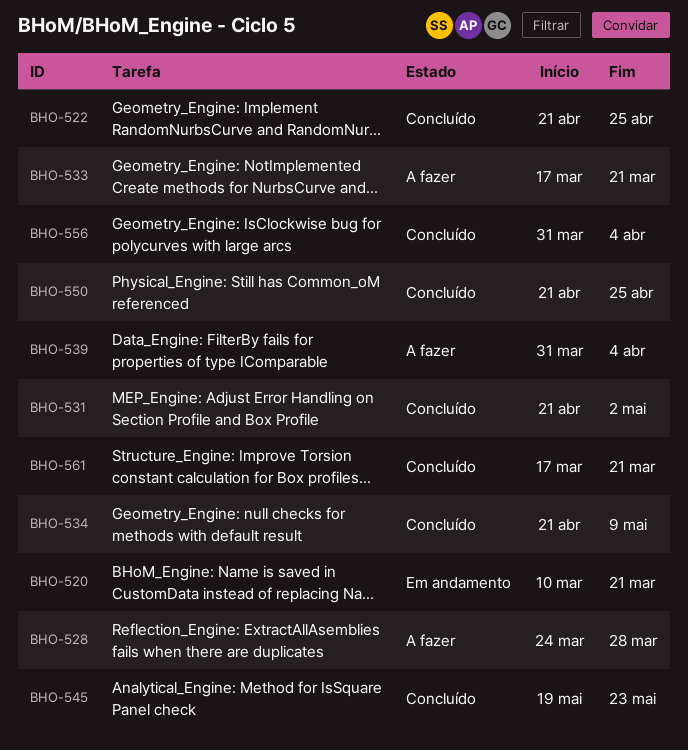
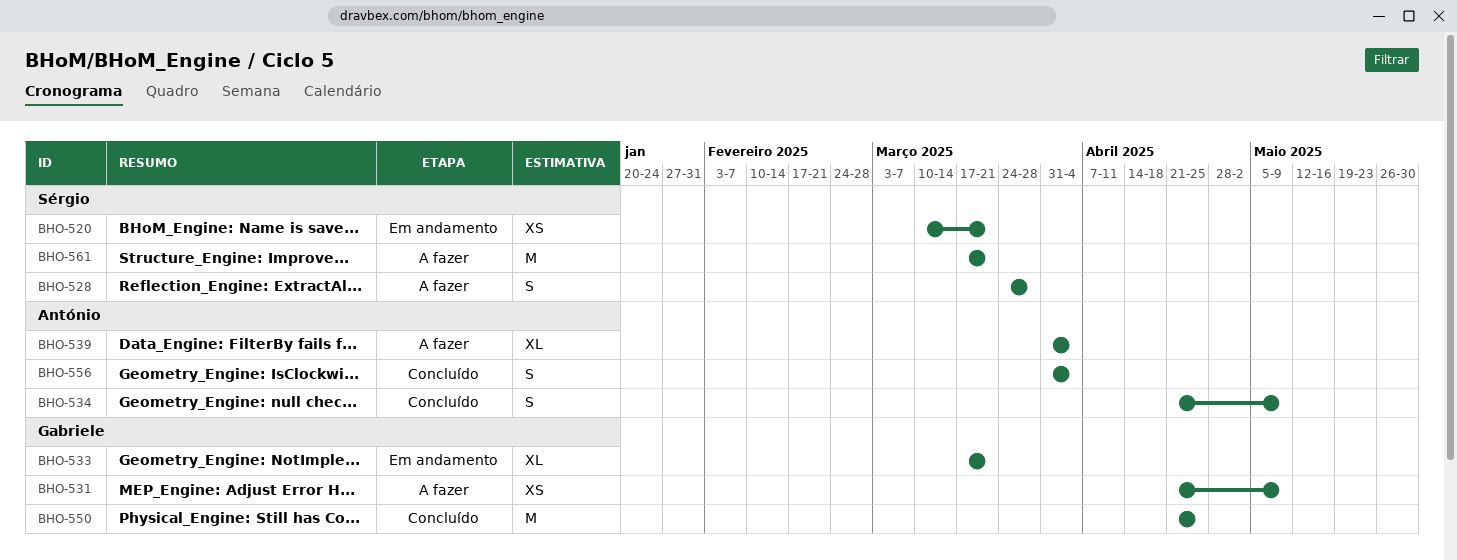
BHO-522: present -> none
BHO-531, status: Concluído -> A fazer
BHO-531, due: May 2 -> May 9
BHO-533, status: A fazer -> Em andamento
BHO-545: present -> none
BHO-561, status: Concluído -> A fazer

